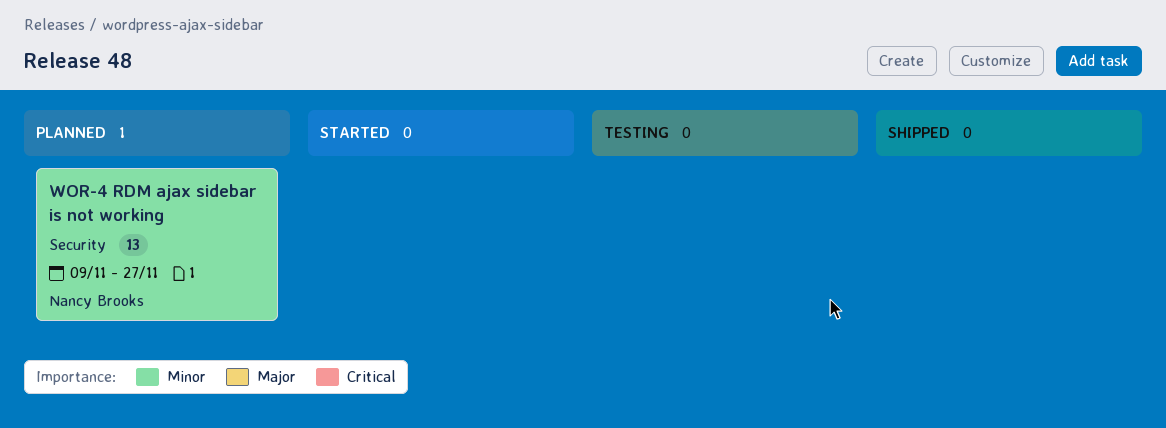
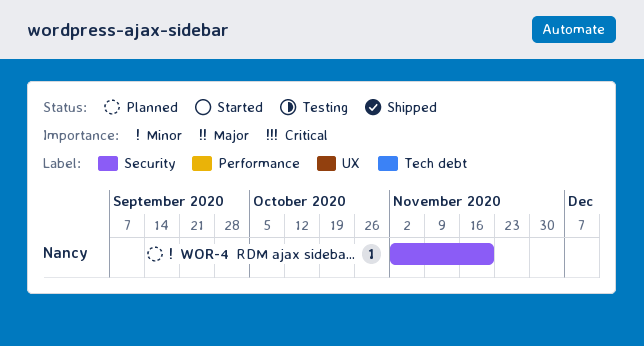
WOR-4, estimate: 13 -> 1
WOR-4, start: Nov 9 -> Nov 2
WOR-4, due: Nov 27 -> Nov 20

